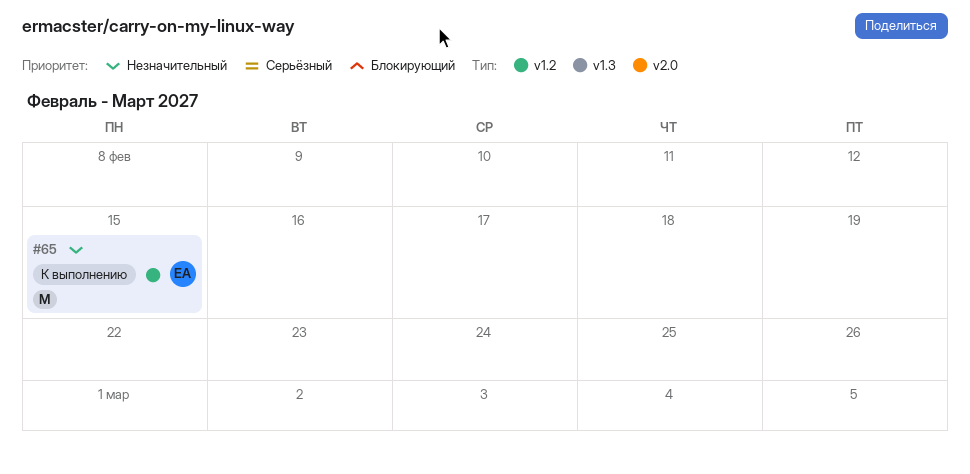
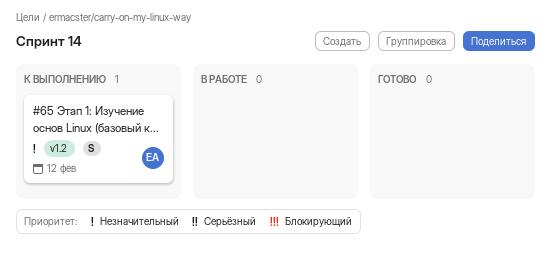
#65, estimate: M -> S
#65, due: Feb 15 -> Feb 12

